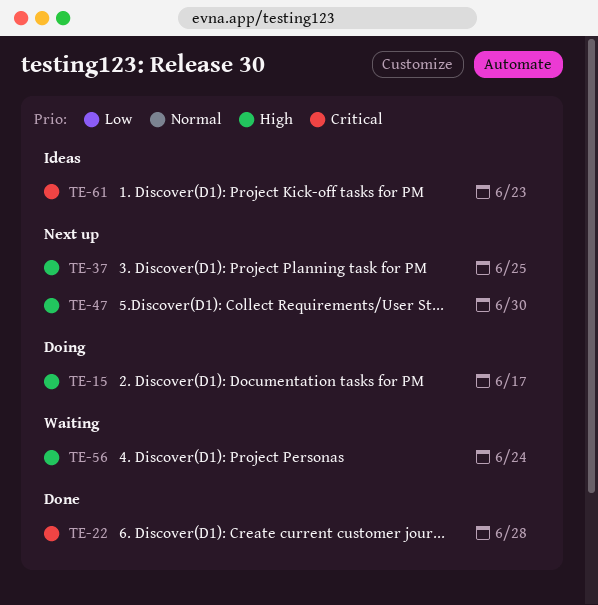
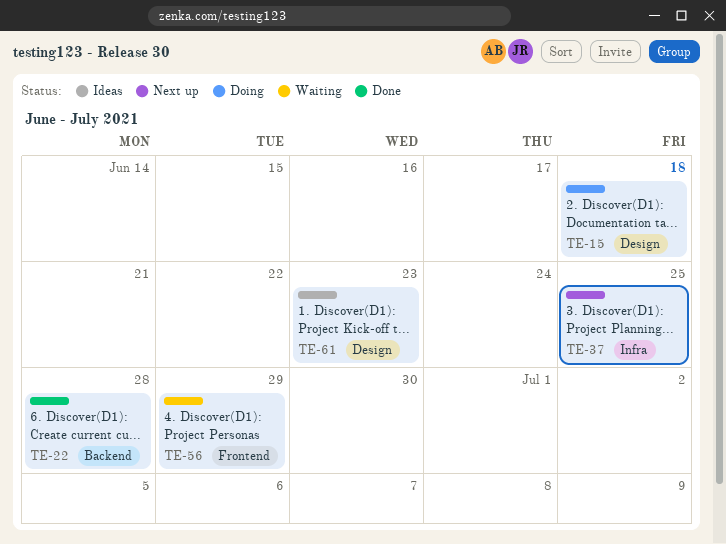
TE-15, due: Jun 17 -> Jun 18
TE-47: present -> none
TE-56, due: Jun 24 -> Jun 29

